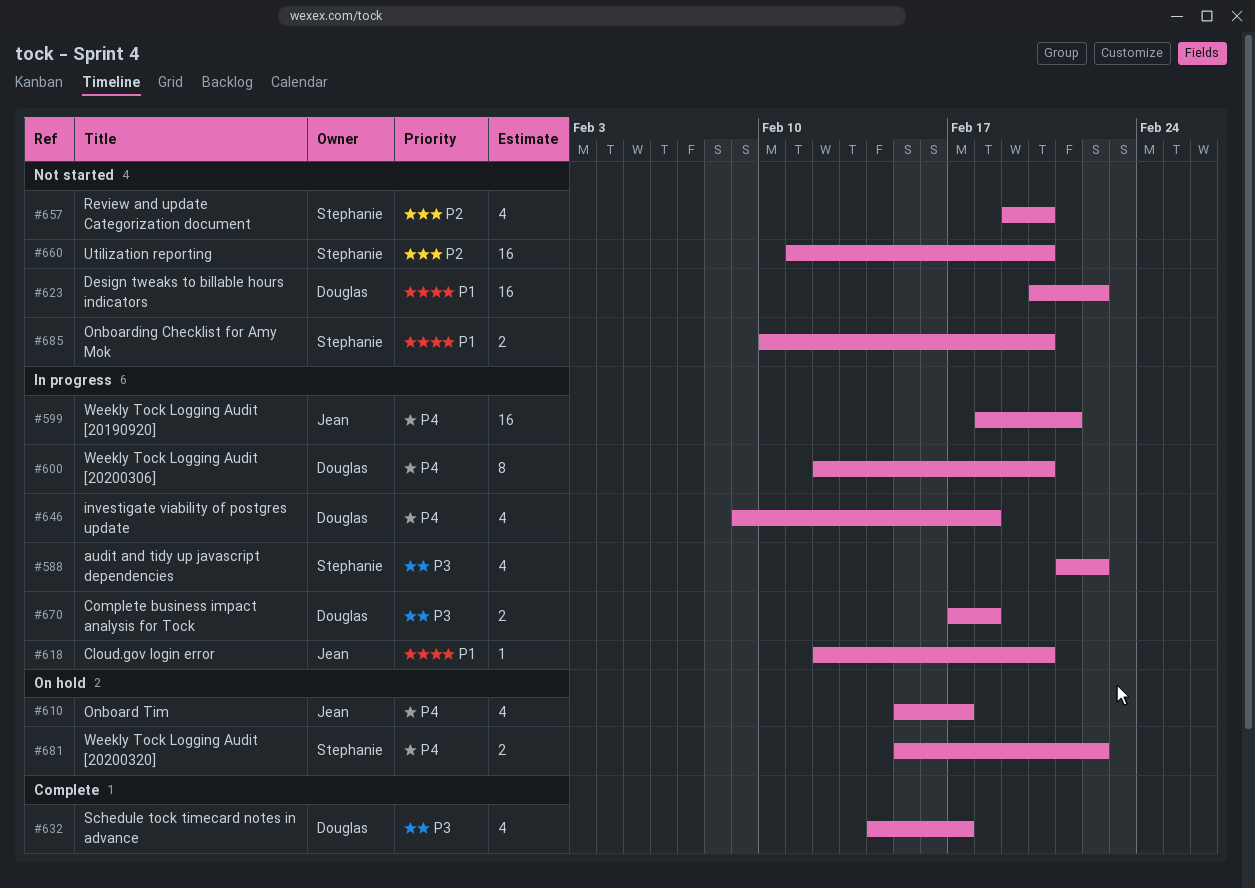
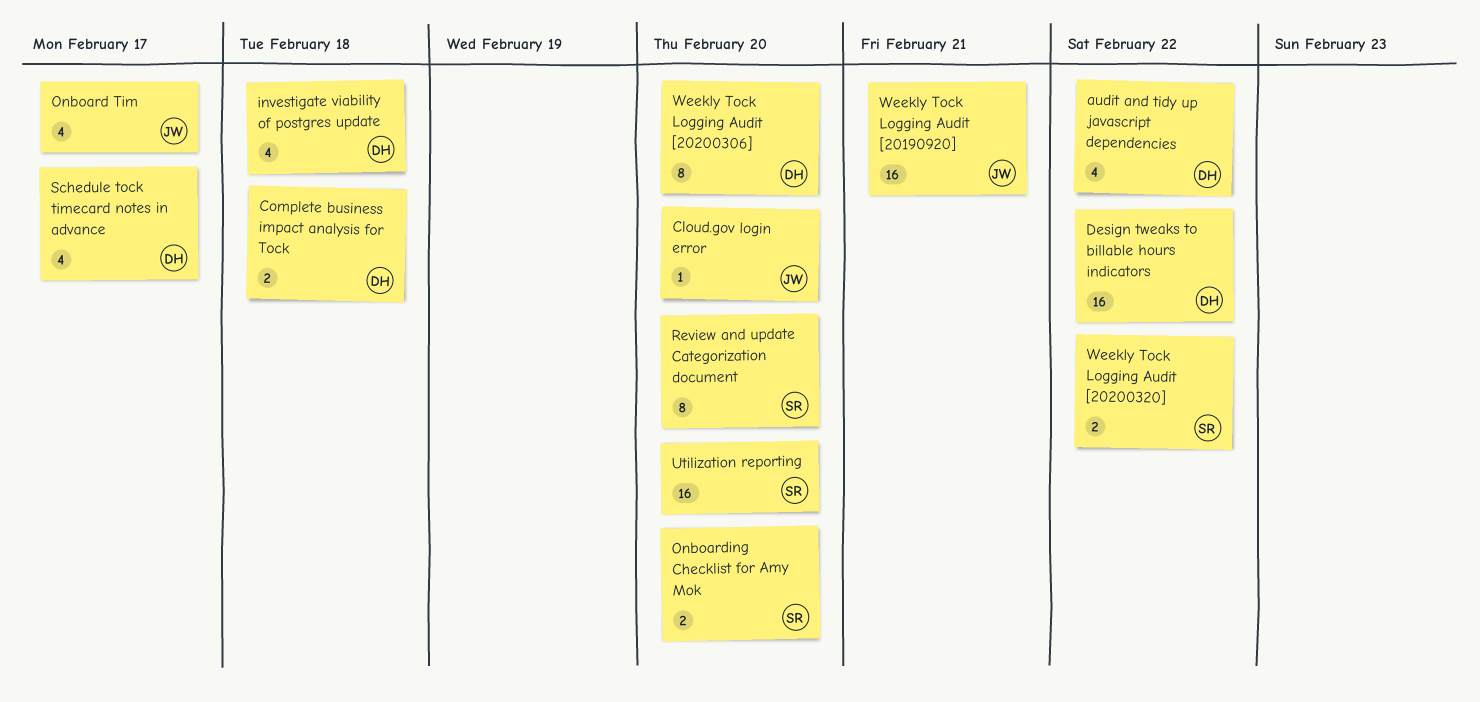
audit and tidy up javascript dependencies, owner: Stephanie -> Douglas
Review and update Categorization document, estimate: 4 -> 8

